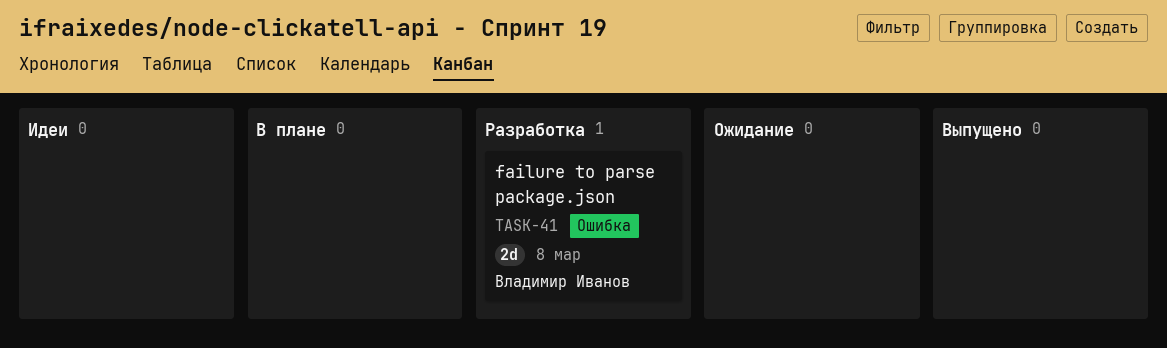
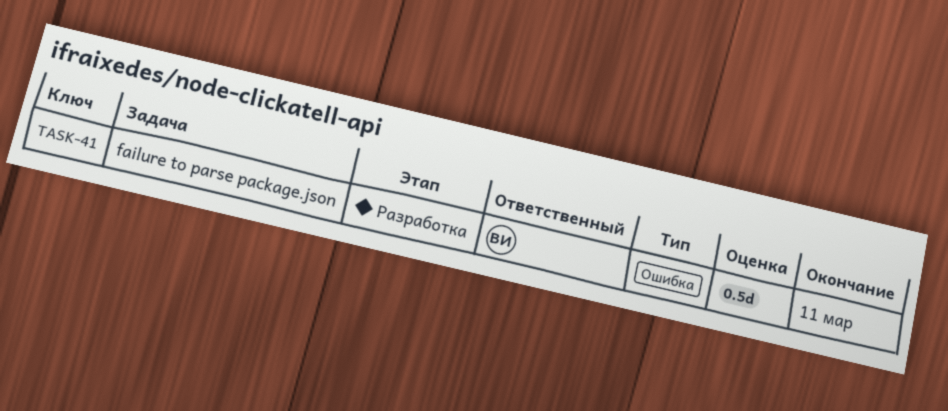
TASK-41, estimate: 2d -> 0.5d
TASK-41, due: Mar 8 -> Mar 11

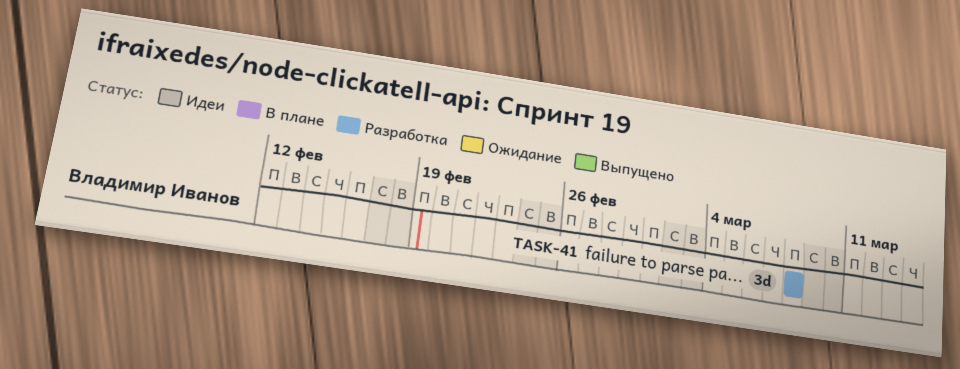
TASK-41, estimate: 0.5d -> 3d
TASK-41, due: Mar 11 -> Mar 8

